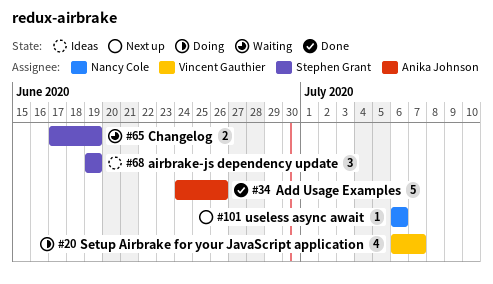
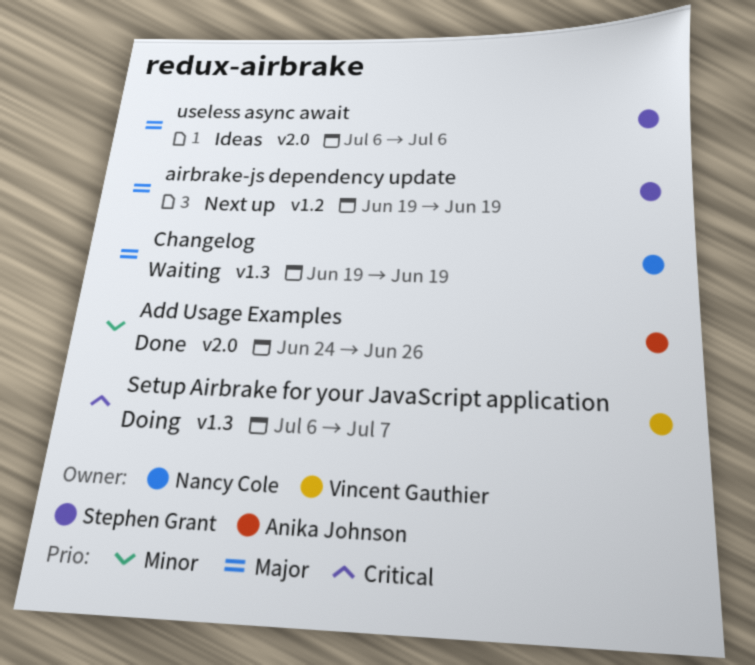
airbrake-js dependency update, status: Ideas -> Next up
Changelog, owner: Stephen Grant -> Nancy Cole
Changelog, start: Jun 17 -> Jun 19
useless async await, status: Next up -> Ideas
useless async await, owner: Nancy Cole -> Stephen Grant

